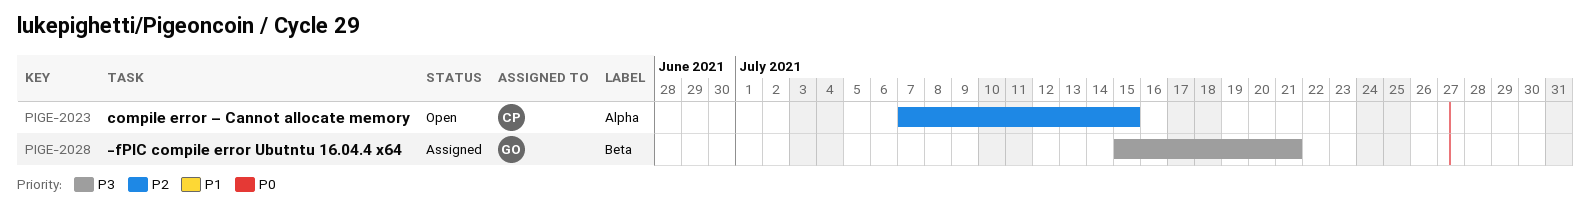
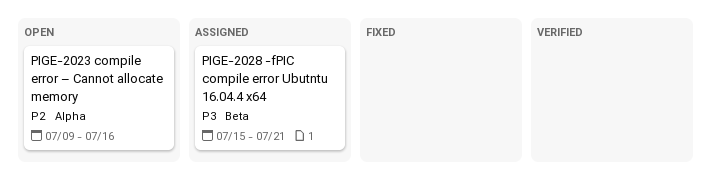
PIGE-2023, start: Jul 7 -> Jul 9
PIGE-2023, due: Jul 15 -> Jul 16

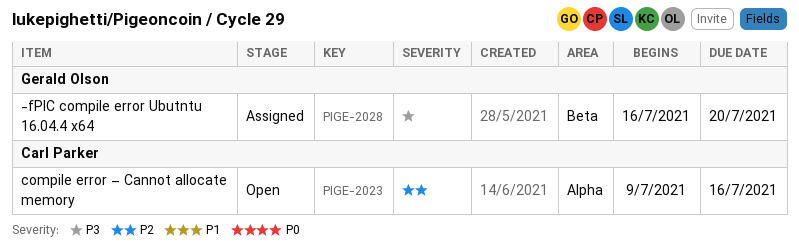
PIGE-2028, start: Jul 15 -> Jul 16
PIGE-2028, due: Jul 21 -> Jul 20

